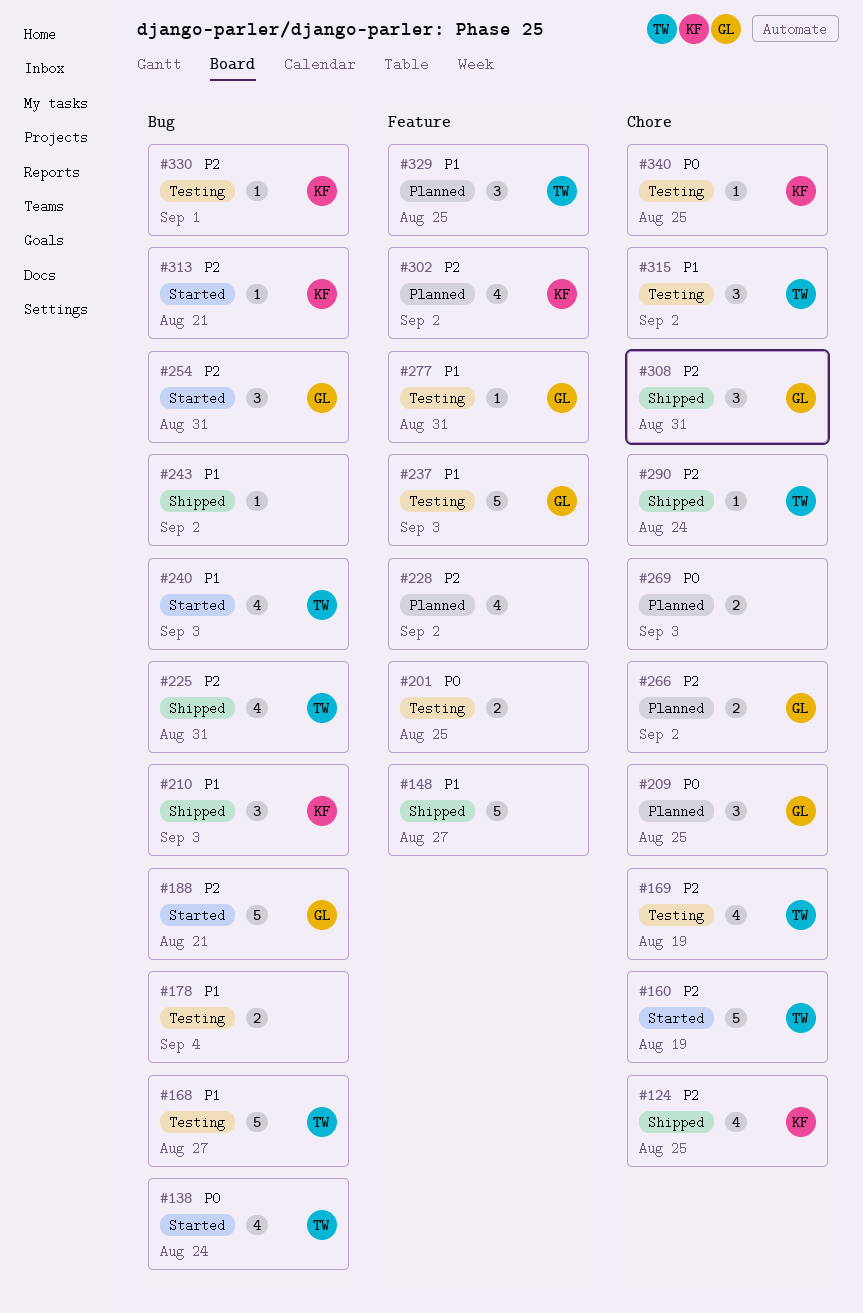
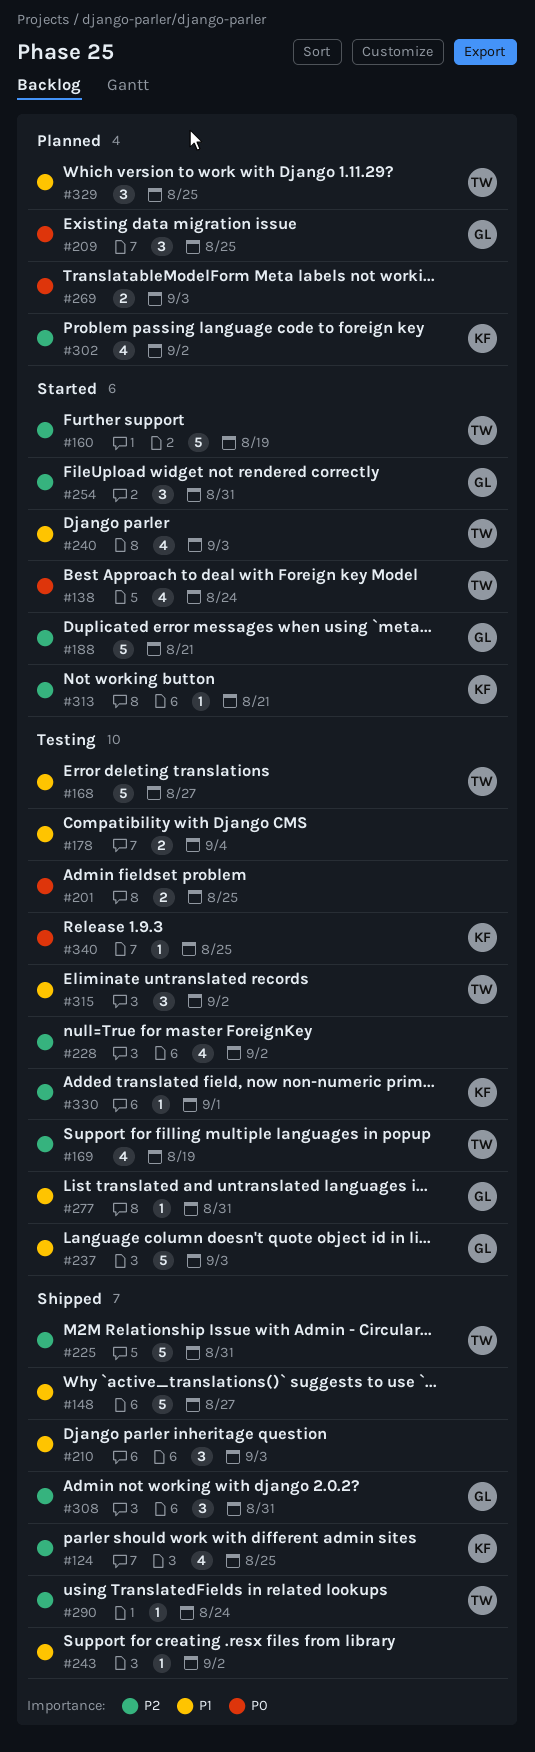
#210, owner: KF -> none
#225, estimate: 4 -> 5
#228, status: Planned -> Testing
#266: present -> none

